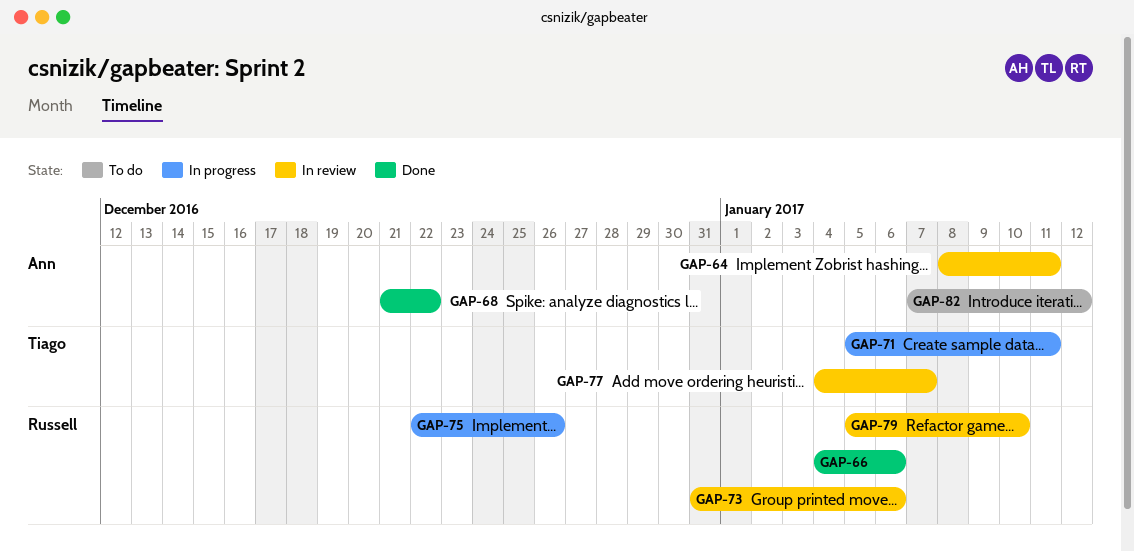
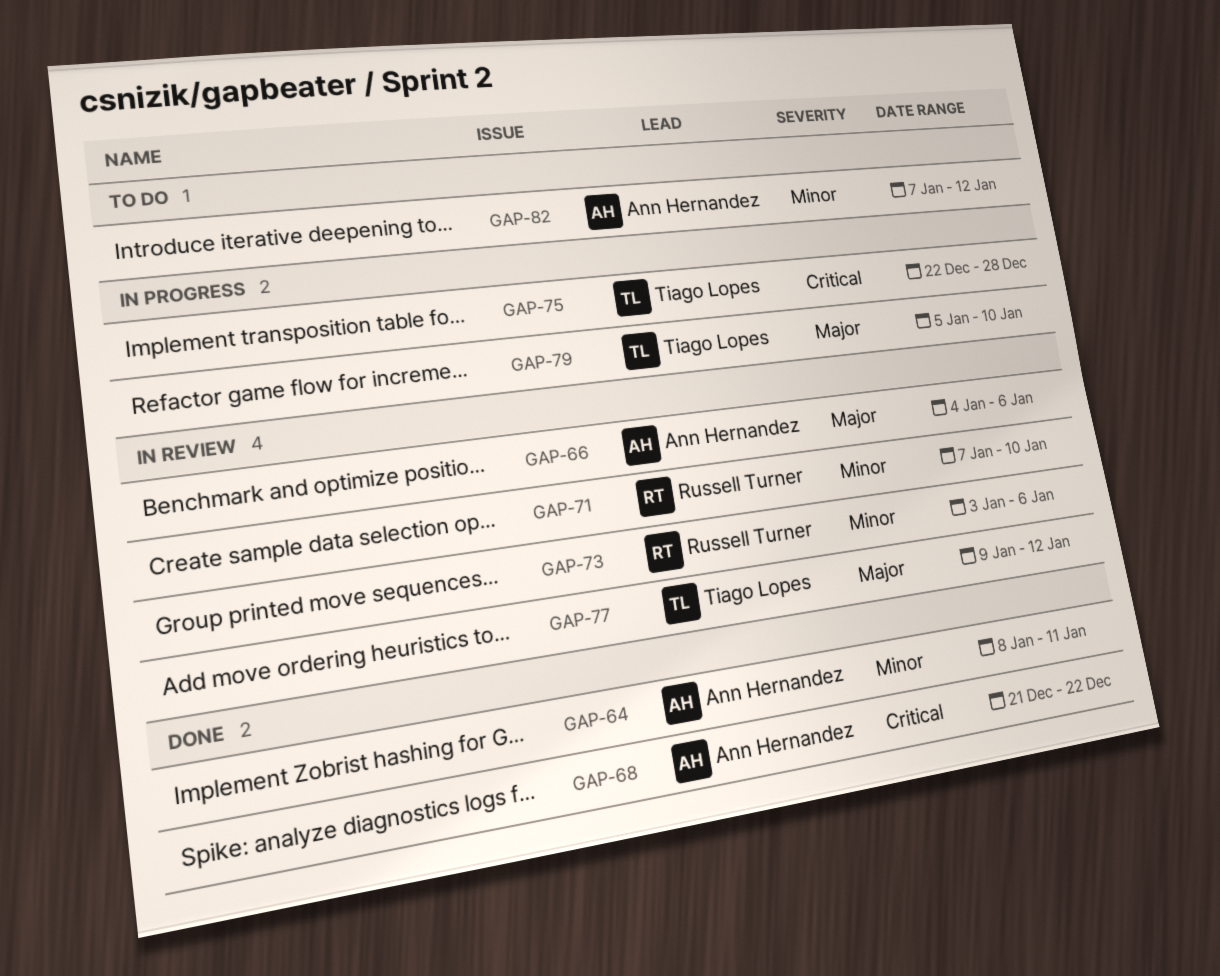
GAP-64, status: In review -> Done
GAP-66, status: Done -> In review
GAP-66, owner: Russell Turner -> Ann Hernandez
GAP-71, status: In progress -> In review
GAP-71, owner: Tiago Lopes -> Russell Turner
GAP-71, start: Jan 5 -> Jan 7
GAP-71, due: Jan 11 -> Jan 10
GAP-73, start: Dec 31 -> Jan 3
GAP-75, owner: Russell Turner -> Tiago Lopes
GAP-75, due: Dec 26 -> Dec 28
GAP-77, start: Jan 4 -> Jan 9
GAP-77, due: Jan 7 -> Jan 12
GAP-79, status: In review -> In progress
GAP-79, owner: Russell Turner -> Tiago Lopes

